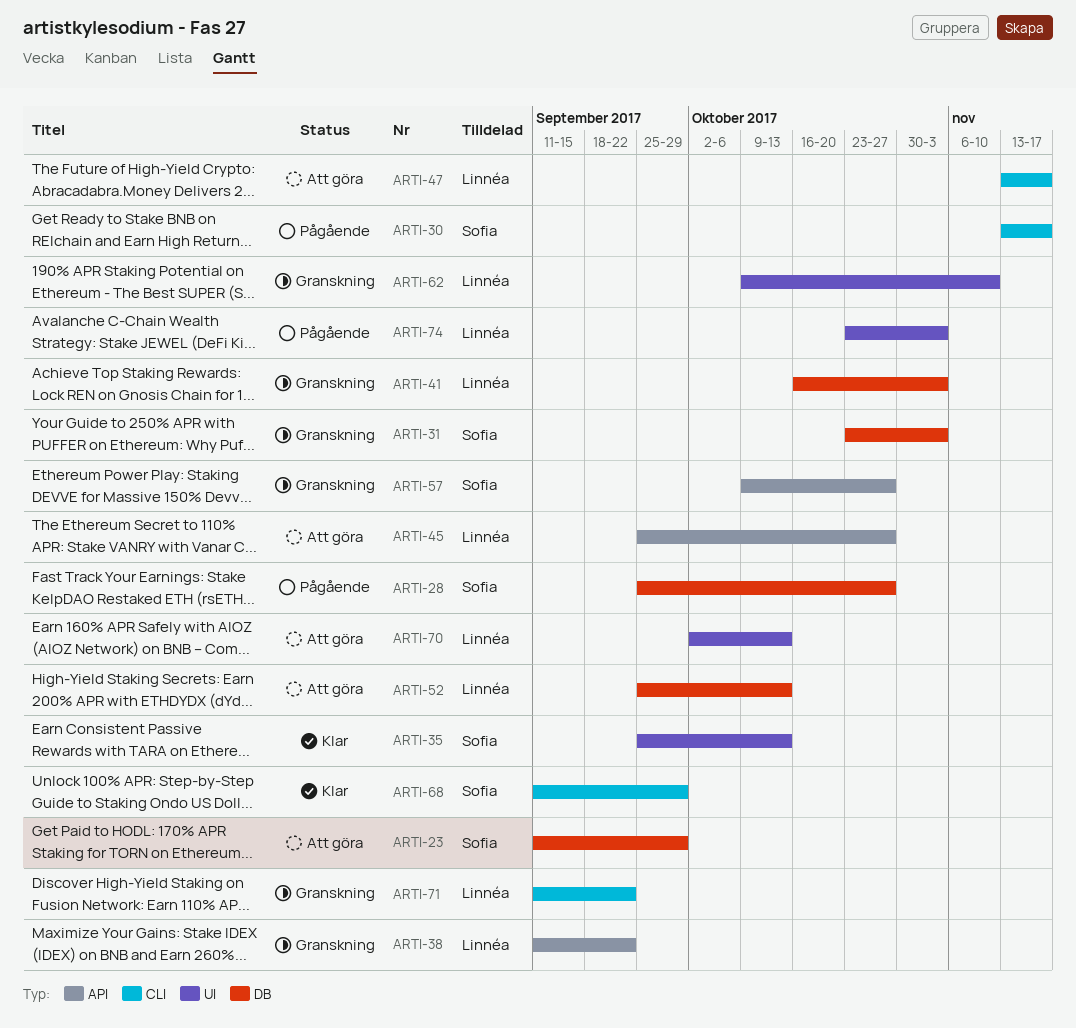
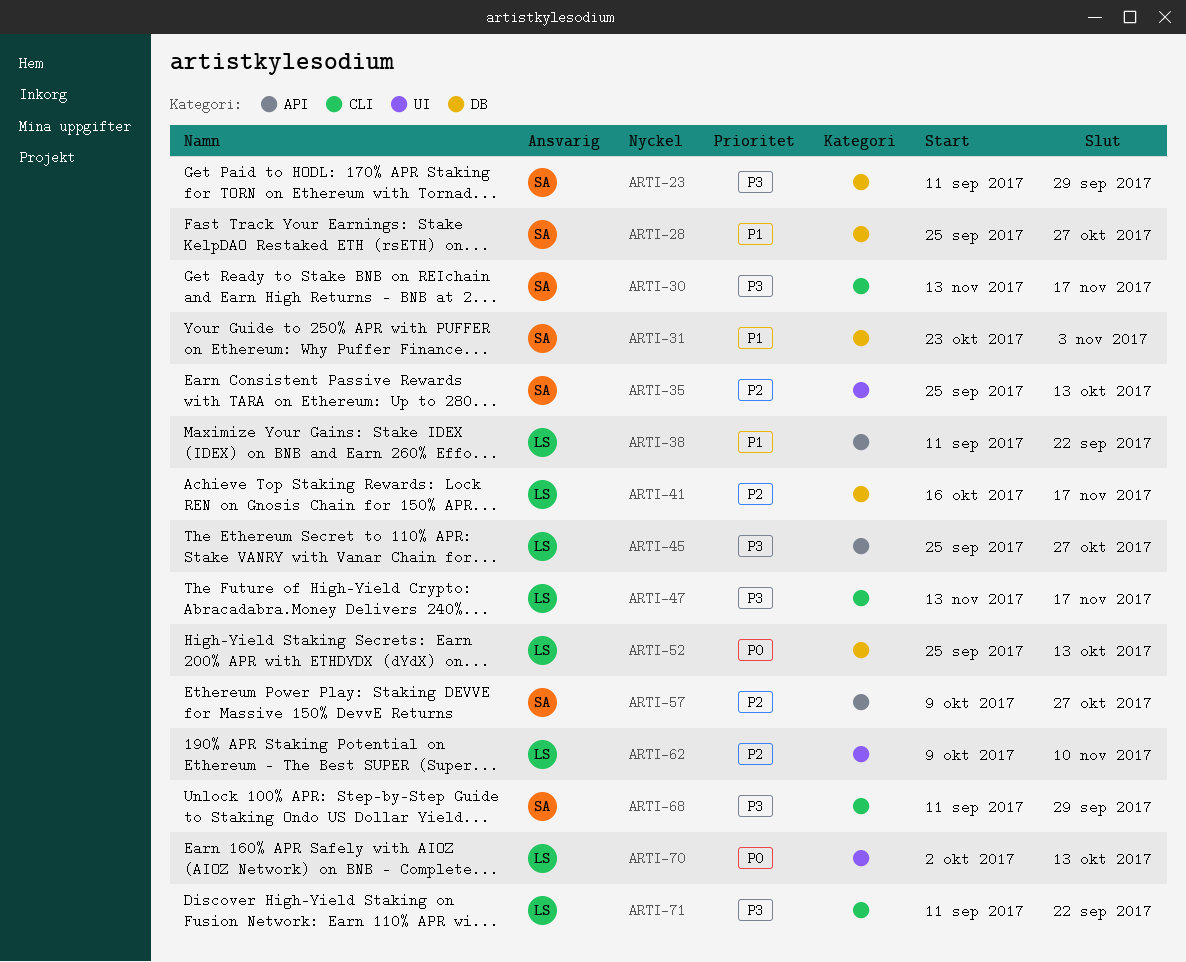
ARTI-41, due: Nov 3 -> Nov 17
ARTI-74: present -> none

